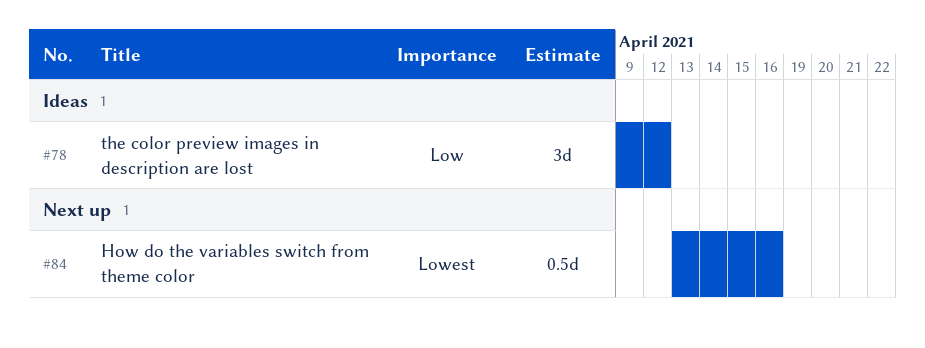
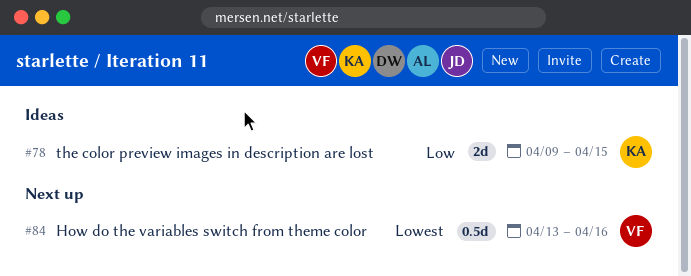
#78, estimate: 3d -> 2d
#78, due: Apr 12 -> Apr 15

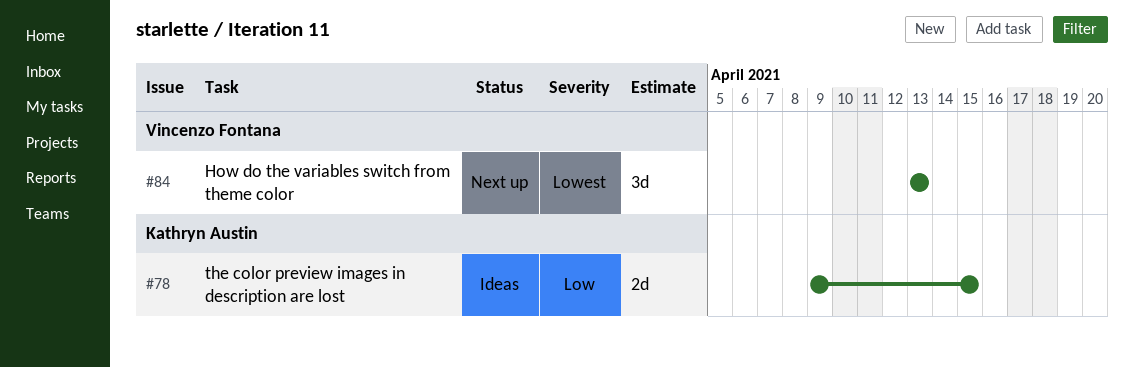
#84, estimate: 0.5d -> 3d
#84, due: Apr 16 -> Apr 13

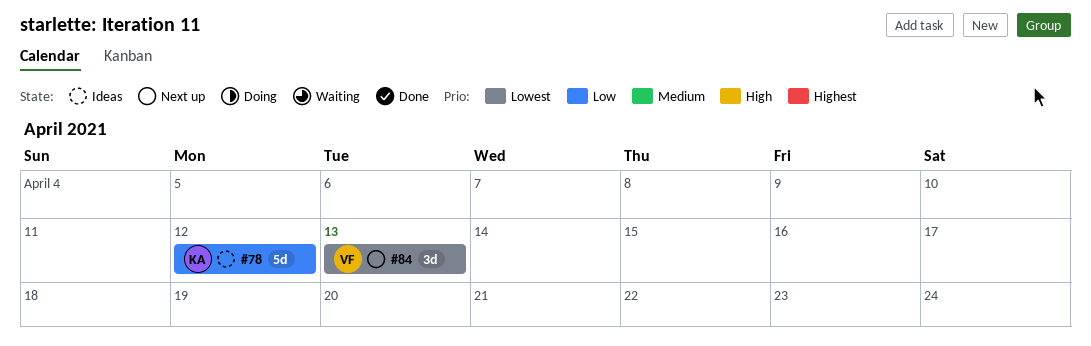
#78, estimate: 2d -> 5d
#78, start: Apr 9 -> Apr 12
#78, due: Apr 15 -> Apr 12

